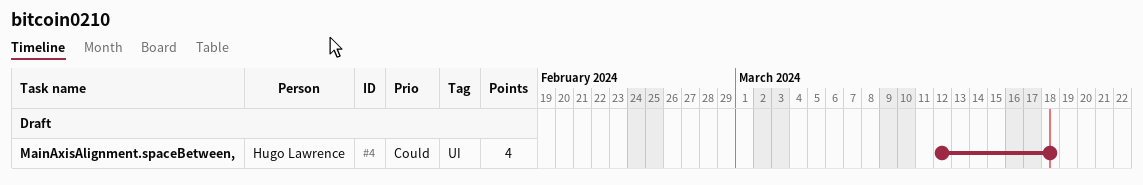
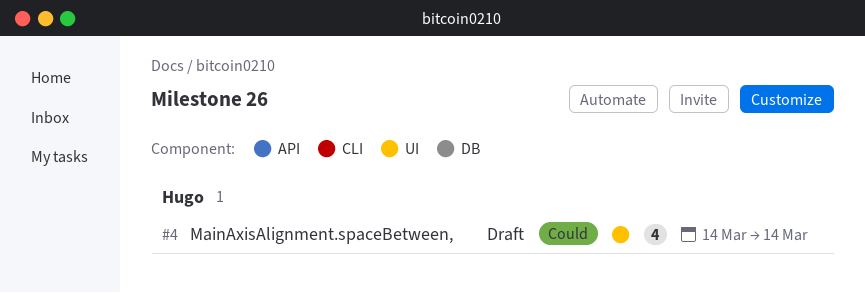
#4, start: Mar 12 -> Mar 14
#4, due: Mar 18 -> Mar 14

